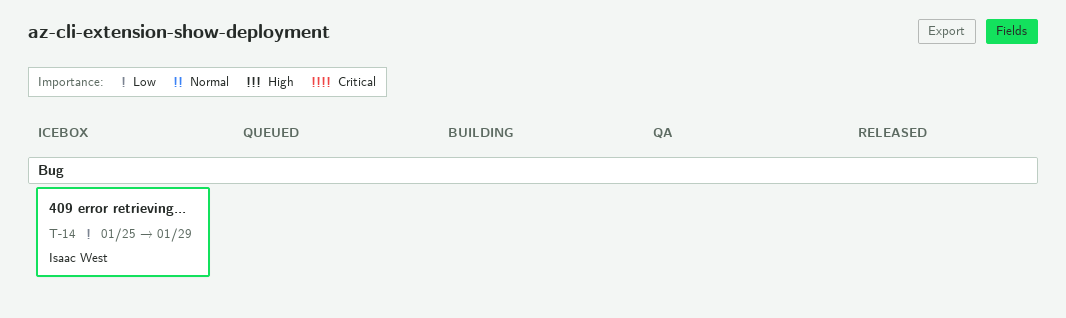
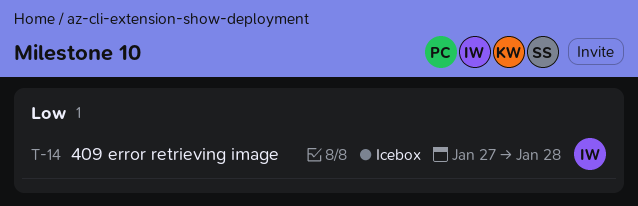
T-14, start: Jan 25 -> Jan 27
T-14, due: Jan 29 -> Jan 28

